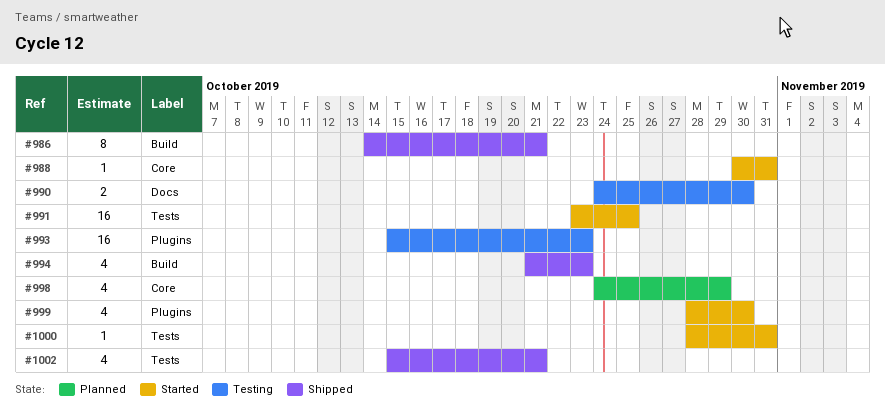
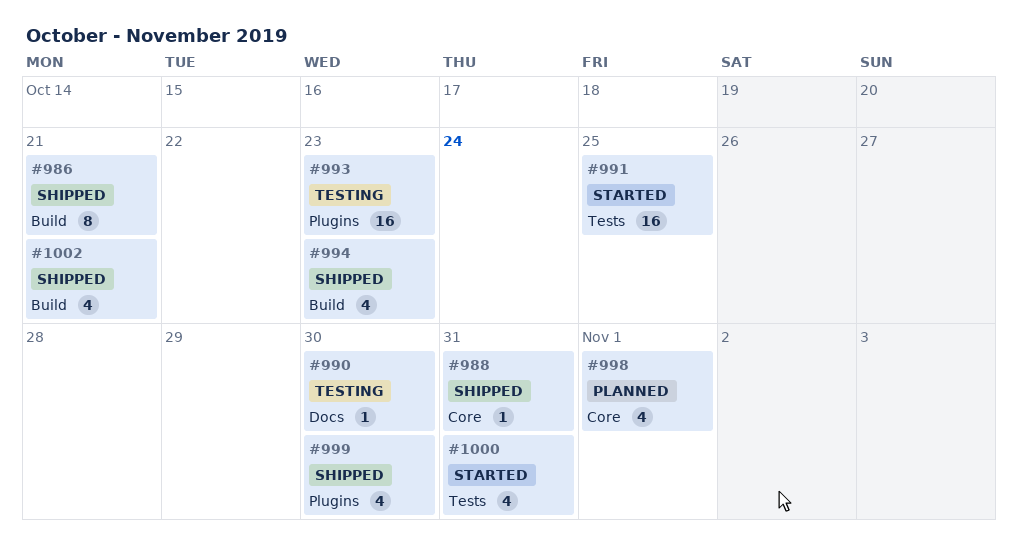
#988, status: Started -> Shipped
#990, estimate: 2 -> 1
#998, due: Oct 29 -> Nov 1
#999, status: Started -> Shipped
#1000, estimate: 1 -> 4
#1002, label: Tests -> Build

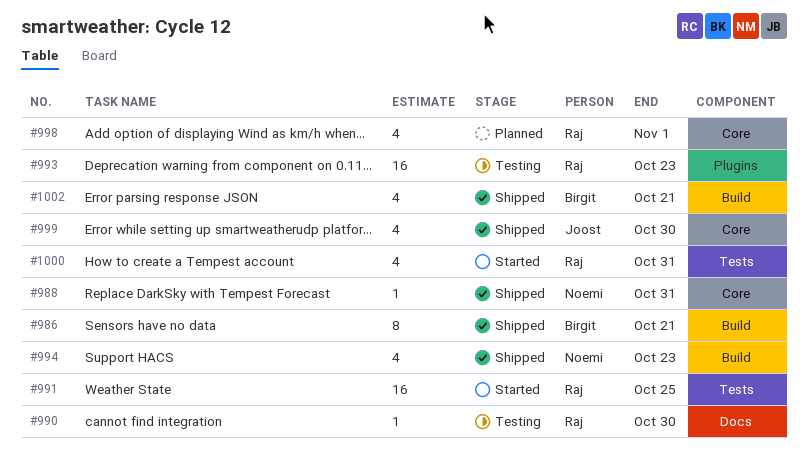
#999, label: Plugins -> Core

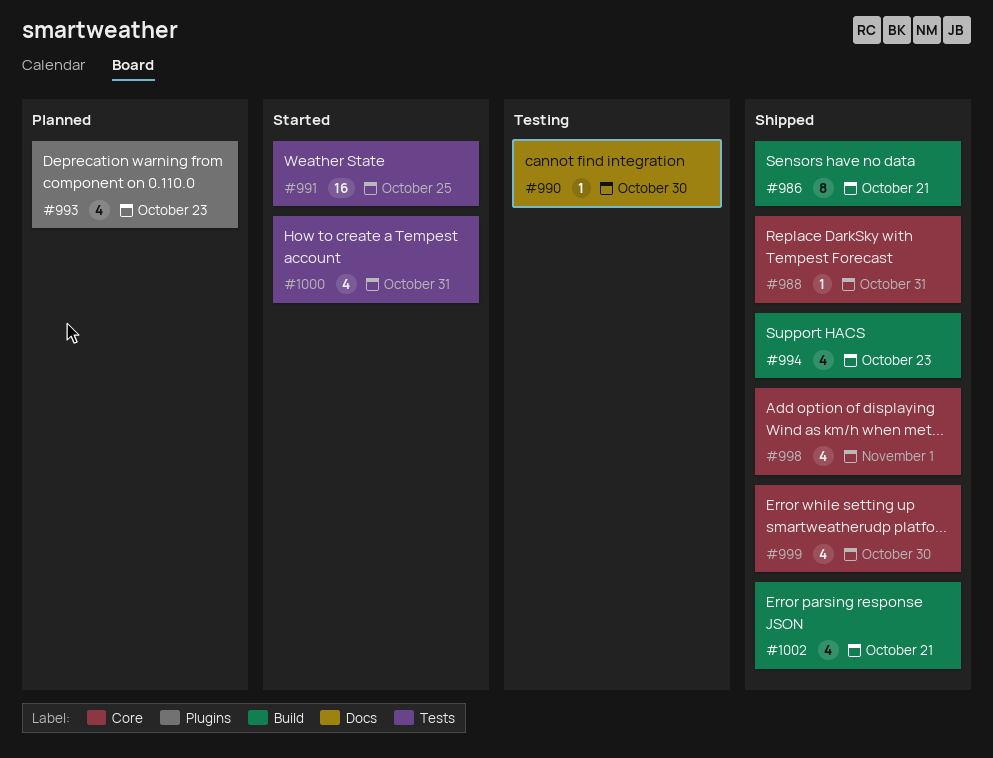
#993, status: Testing -> Planned
#993, estimate: 16 -> 4
#998, status: Planned -> Shipped

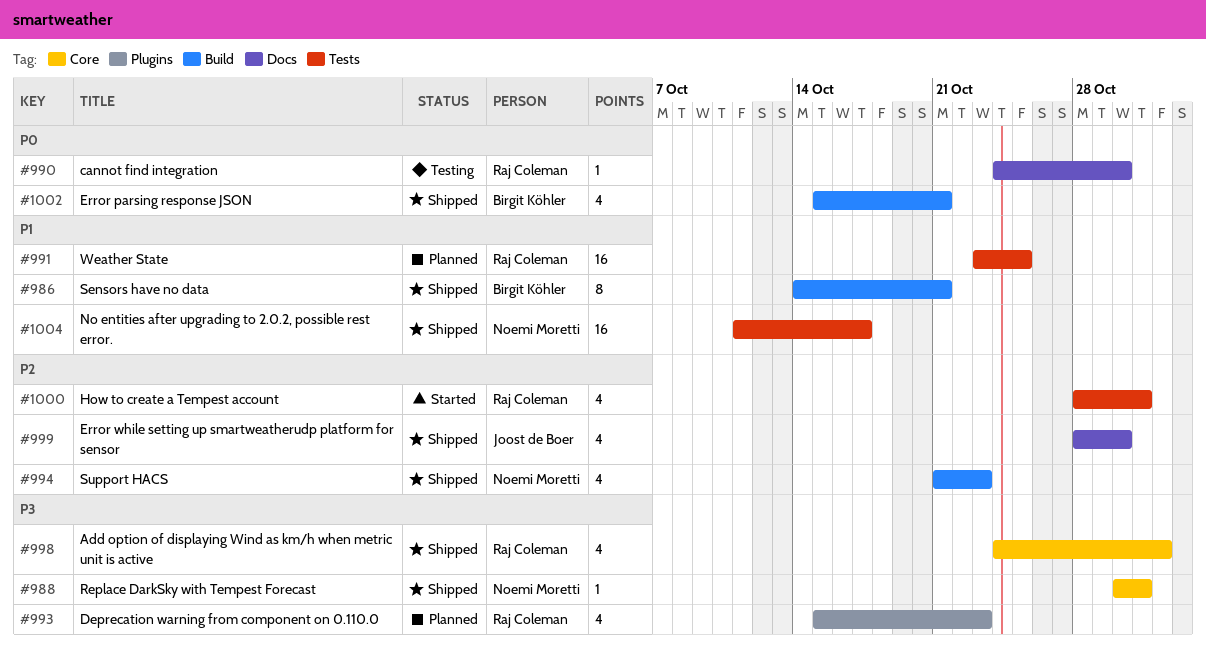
#991, status: Started -> Planned
#999, label: Core -> Docs
#1004: none -> present

